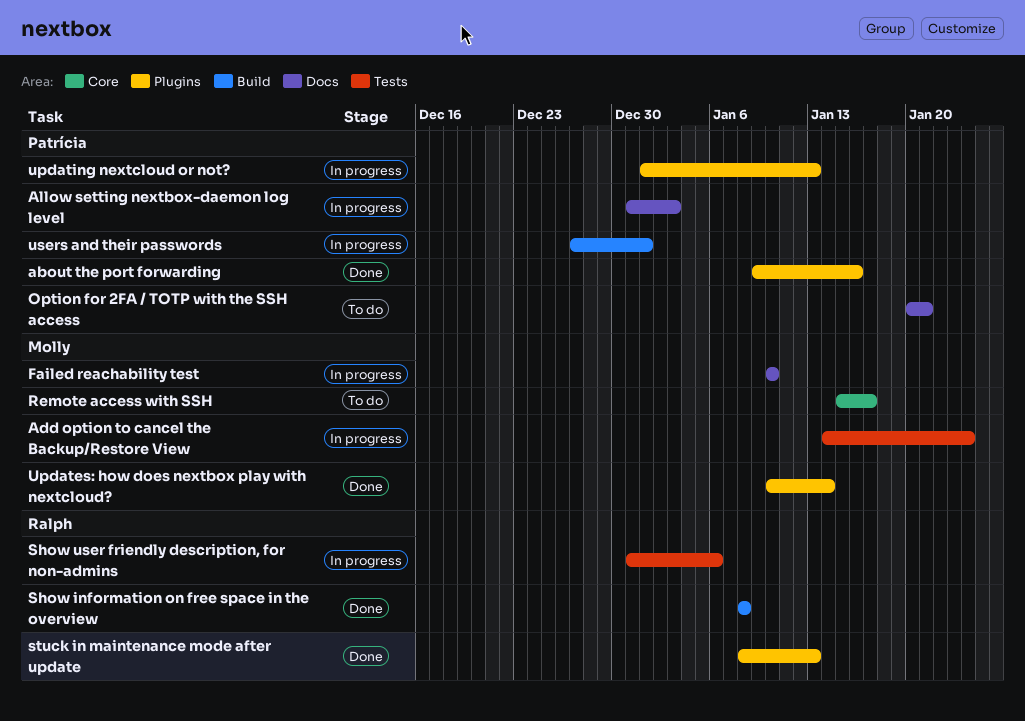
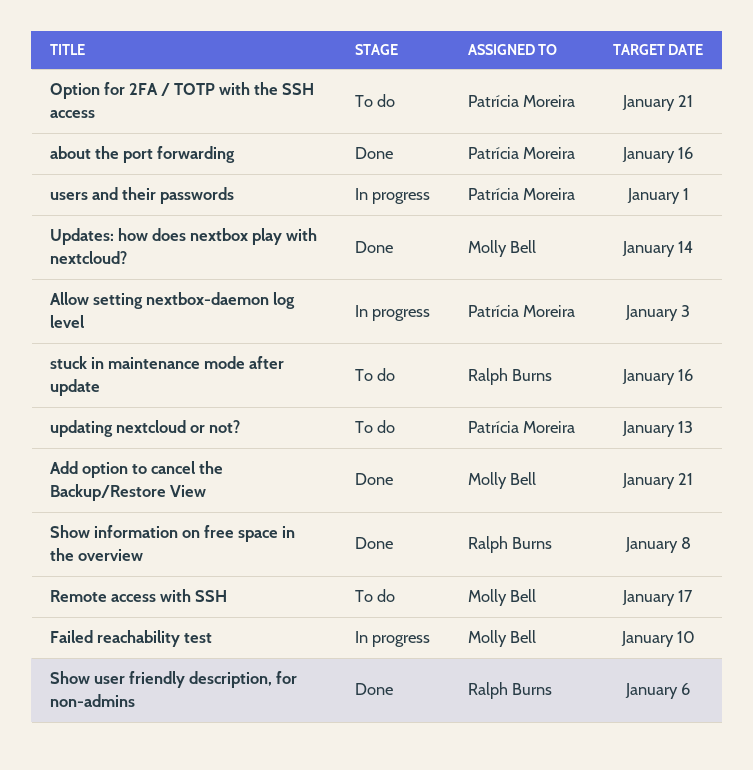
Add option to cancel the Backup/Restore View, status: In progress -> Done
Add option to cancel the Backup/Restore View, due: Jan 24 -> Jan 21
Show user friendly description, for non-admins, status: In progress -> Done
stuck in maintenance mode after update, status: Done -> To do
stuck in maintenance mode after update, due: Jan 13 -> Jan 16
updating nextcloud or not?, status: In progress -> To do

